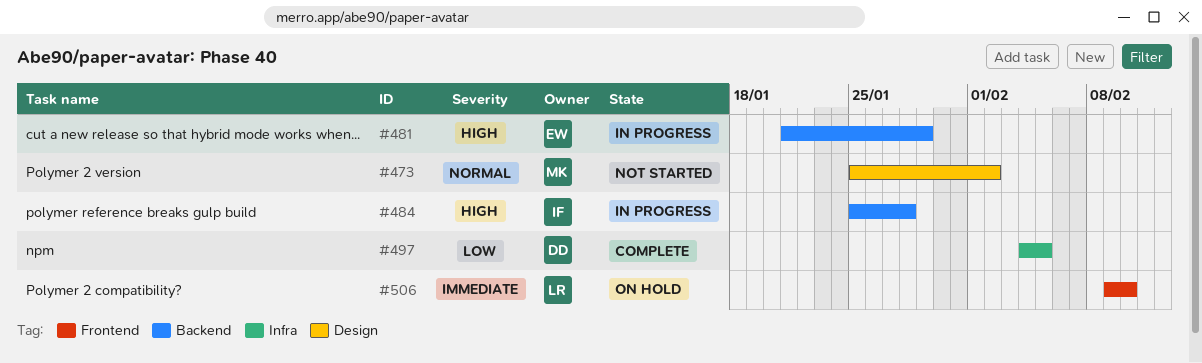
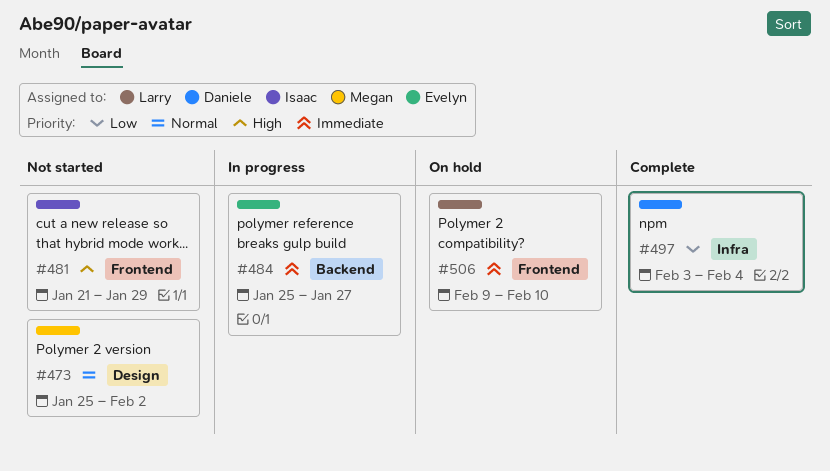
#481, status: In progress -> Not started
#481, owner: Evelyn -> Isaac
#481, label: Backend -> Frontend
#484, owner: Isaac -> Evelyn
#484, priority: High -> Immediate
#484, due: Jan 28 -> Jan 27
#497, start: Feb 4 -> Feb 3
#497, due: Feb 5 -> Feb 4

